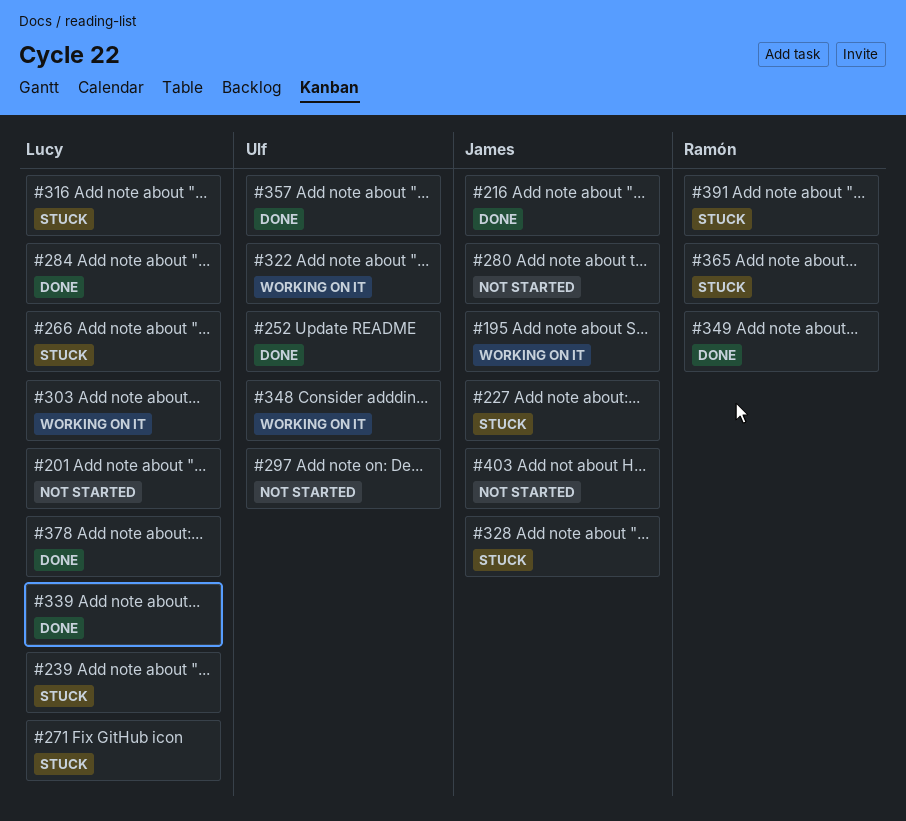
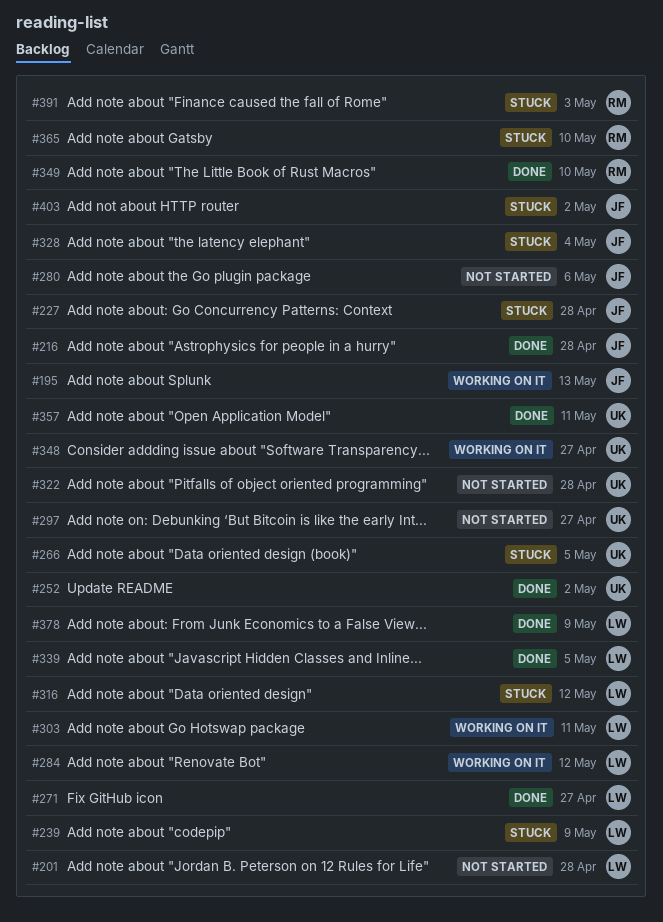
#266, owner: Lucy -> Ulf
#271, status: Stuck -> Done
#284, status: Done -> Working on it
#322, status: Working on it -> Not started
#403, status: Not started -> Stuck

